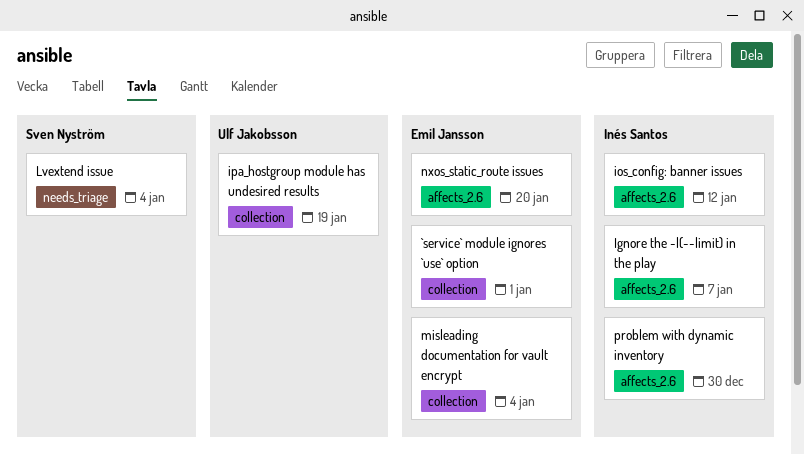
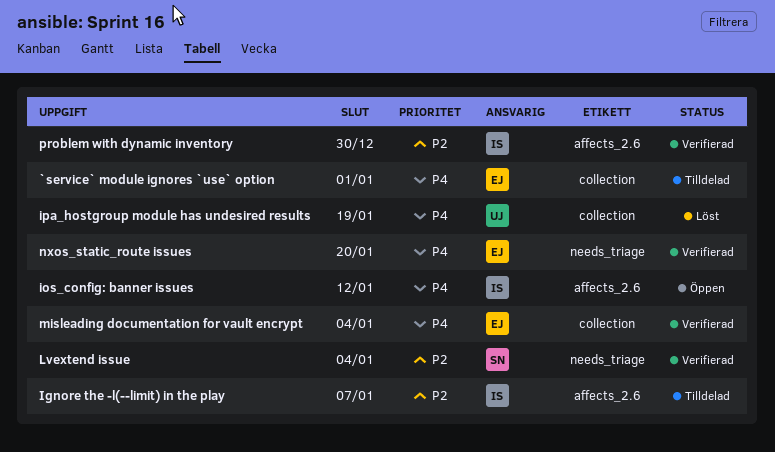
nxos_static_route issues, label: affects_2.6 -> needs_triage

